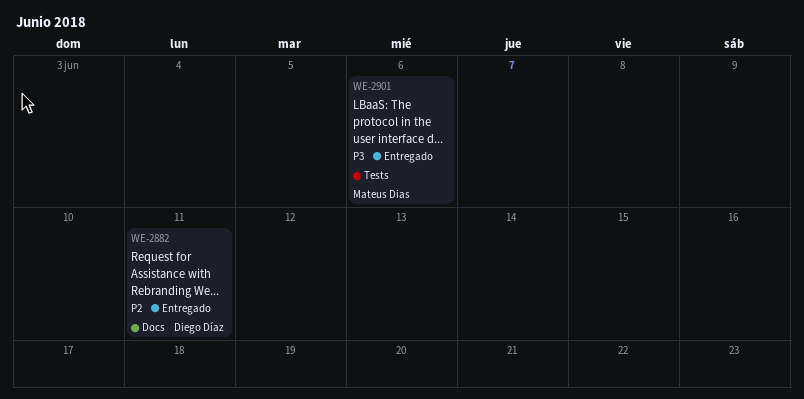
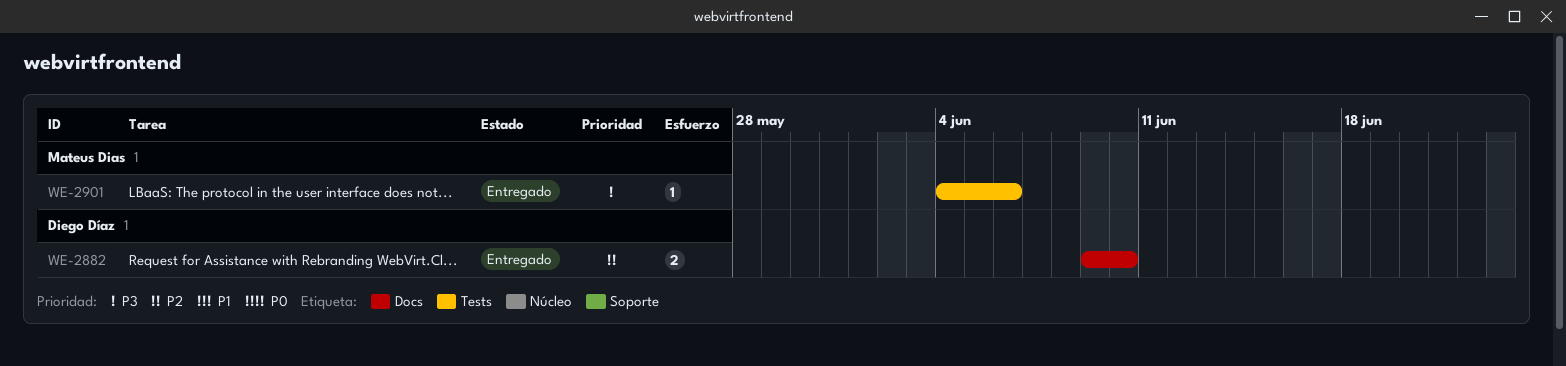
WE-2882, due: Jun 11 -> Jun 10

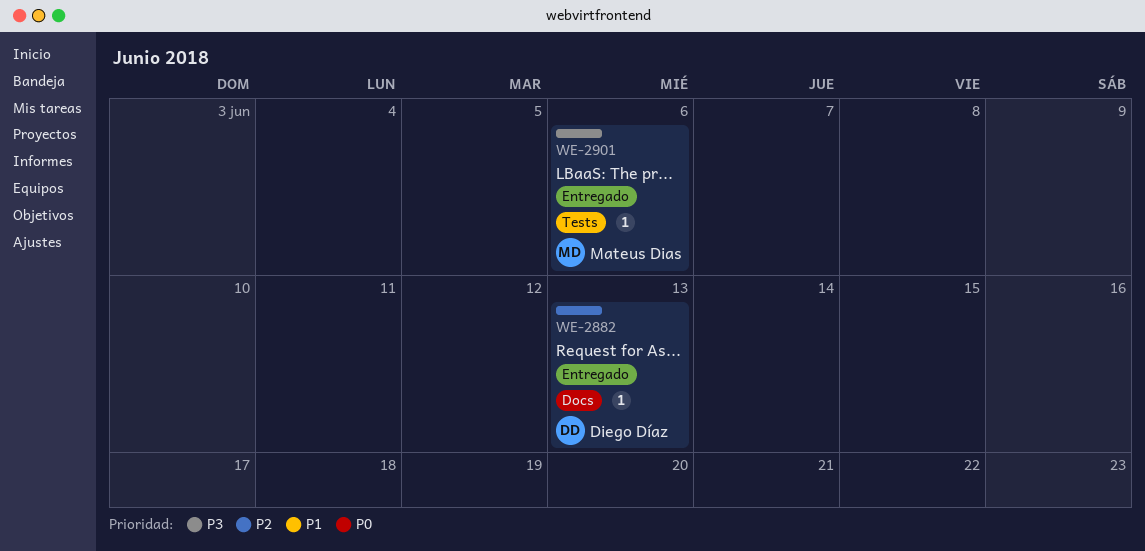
WE-2882, estimate: 2 -> 1
WE-2882, due: Jun 10 -> Jun 13

